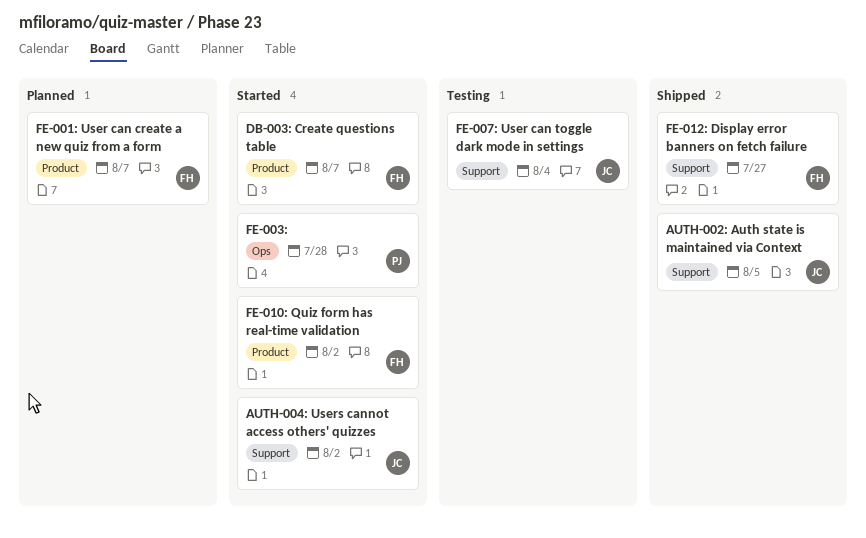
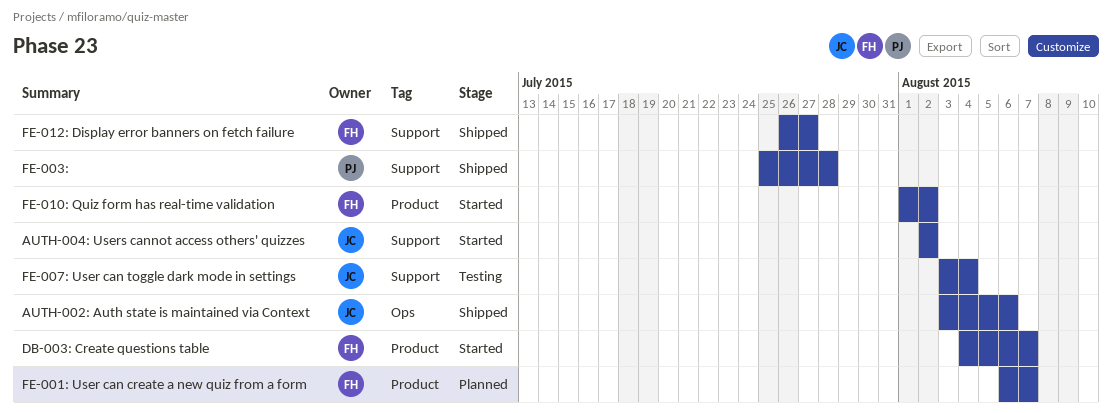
AUTH-002: Auth state is maintained via Context, label: Support -> Ops
AUTH-002: Auth state is maintained via Context, due: Aug 5 -> Aug 6
FE-003:, status: Started -> Shipped
FE-003:, label: Ops -> Support

